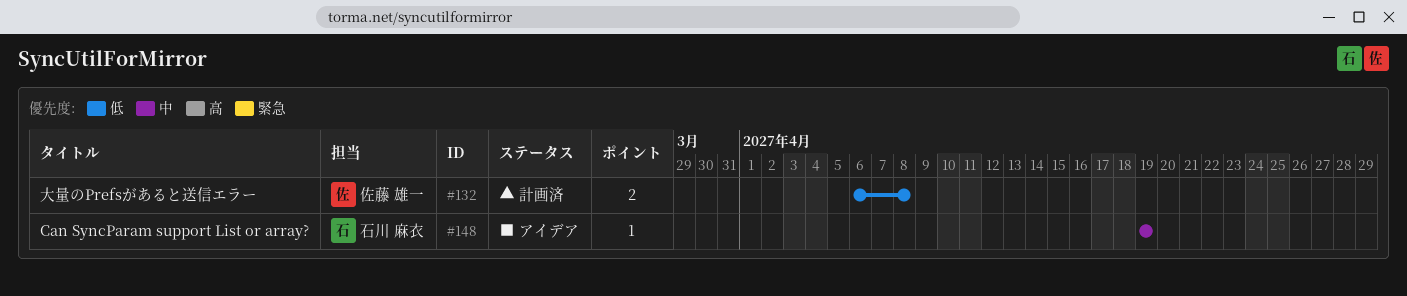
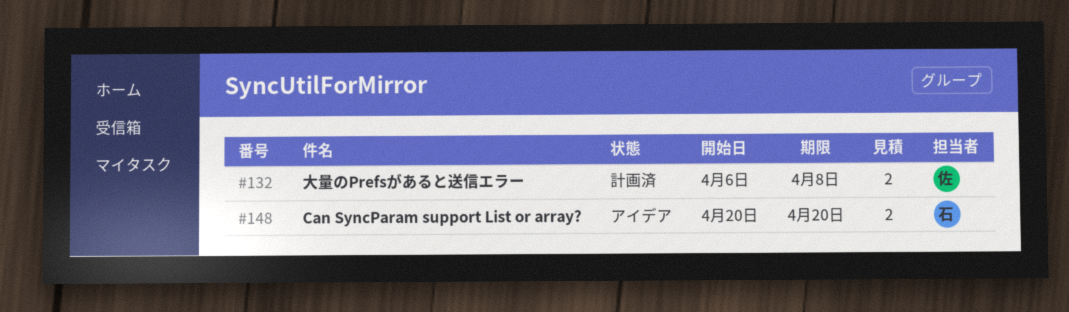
#148, estimate: 1 -> 2
#148, start: Apr 19 -> Apr 20
#148, due: Apr 19 -> Apr 20

